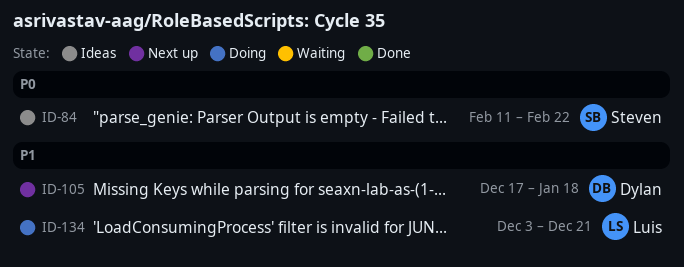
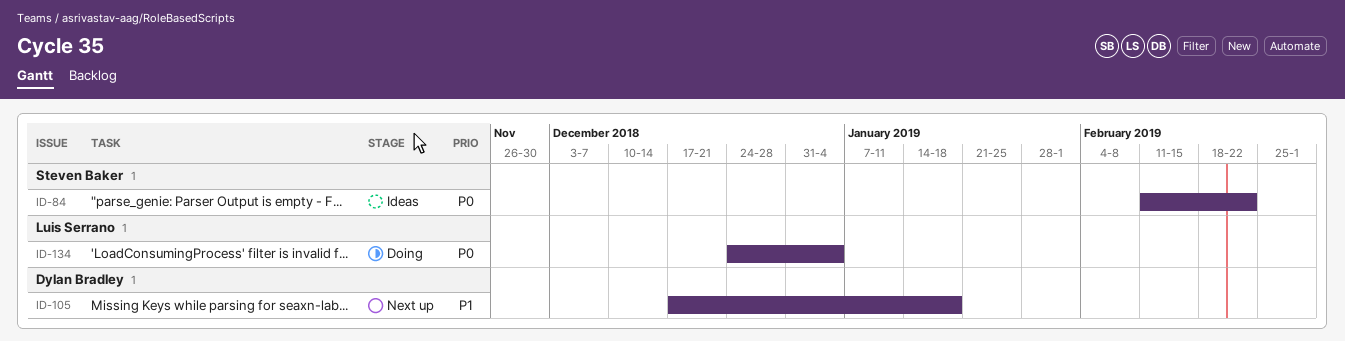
ID-134, priority: P1 -> P0
ID-134, start: Dec 3 -> Dec 24
ID-134, due: Dec 21 -> Jan 4

